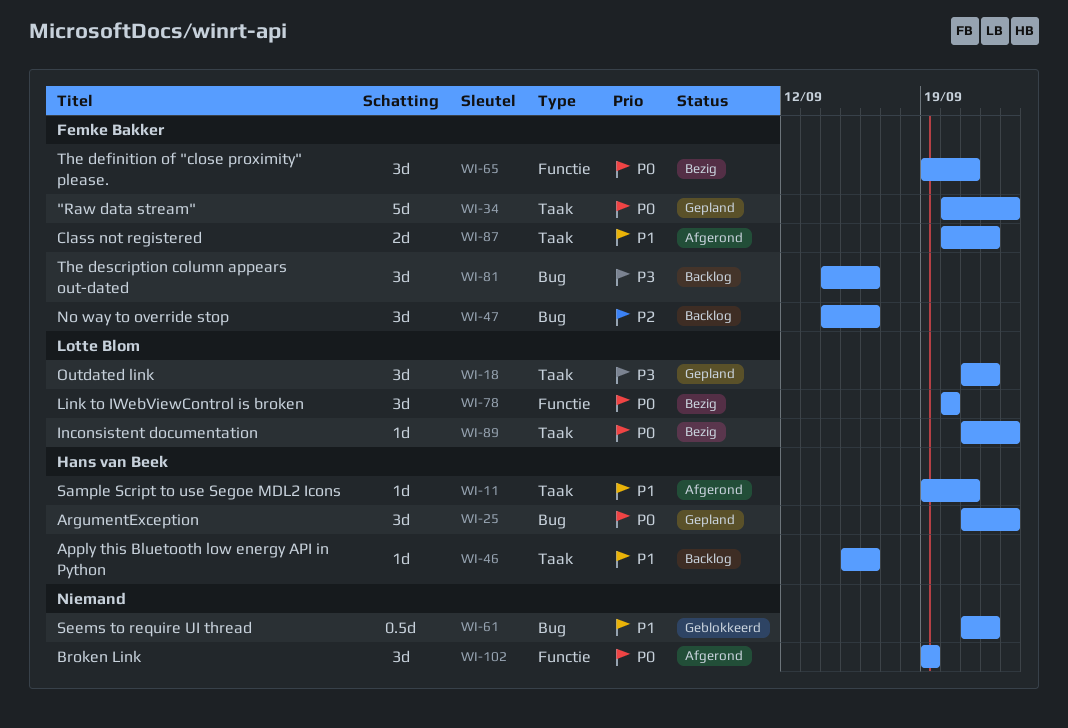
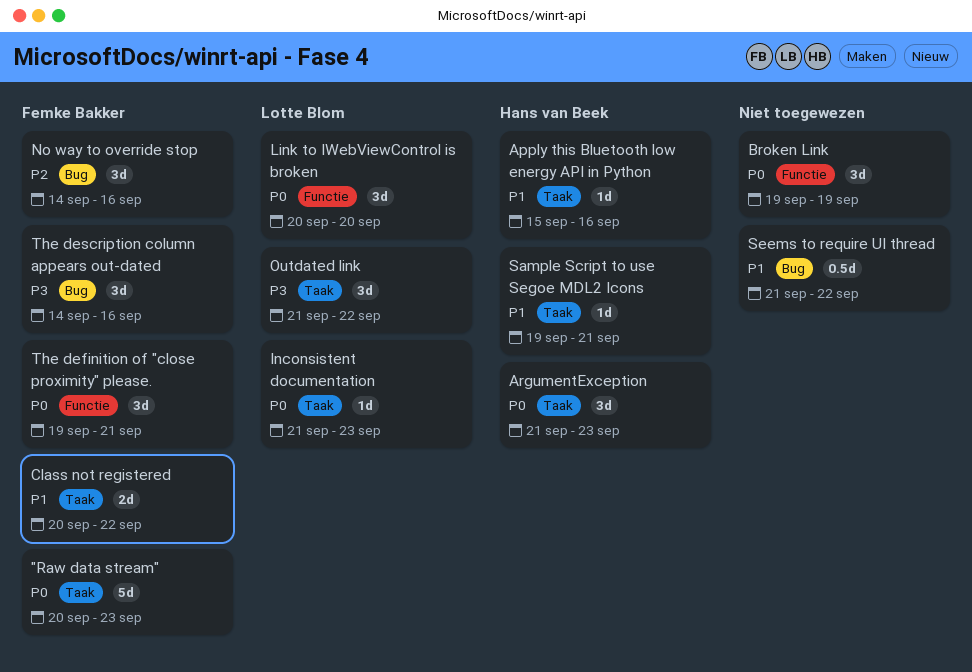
ArgumentException, label: Bug -> Taak

